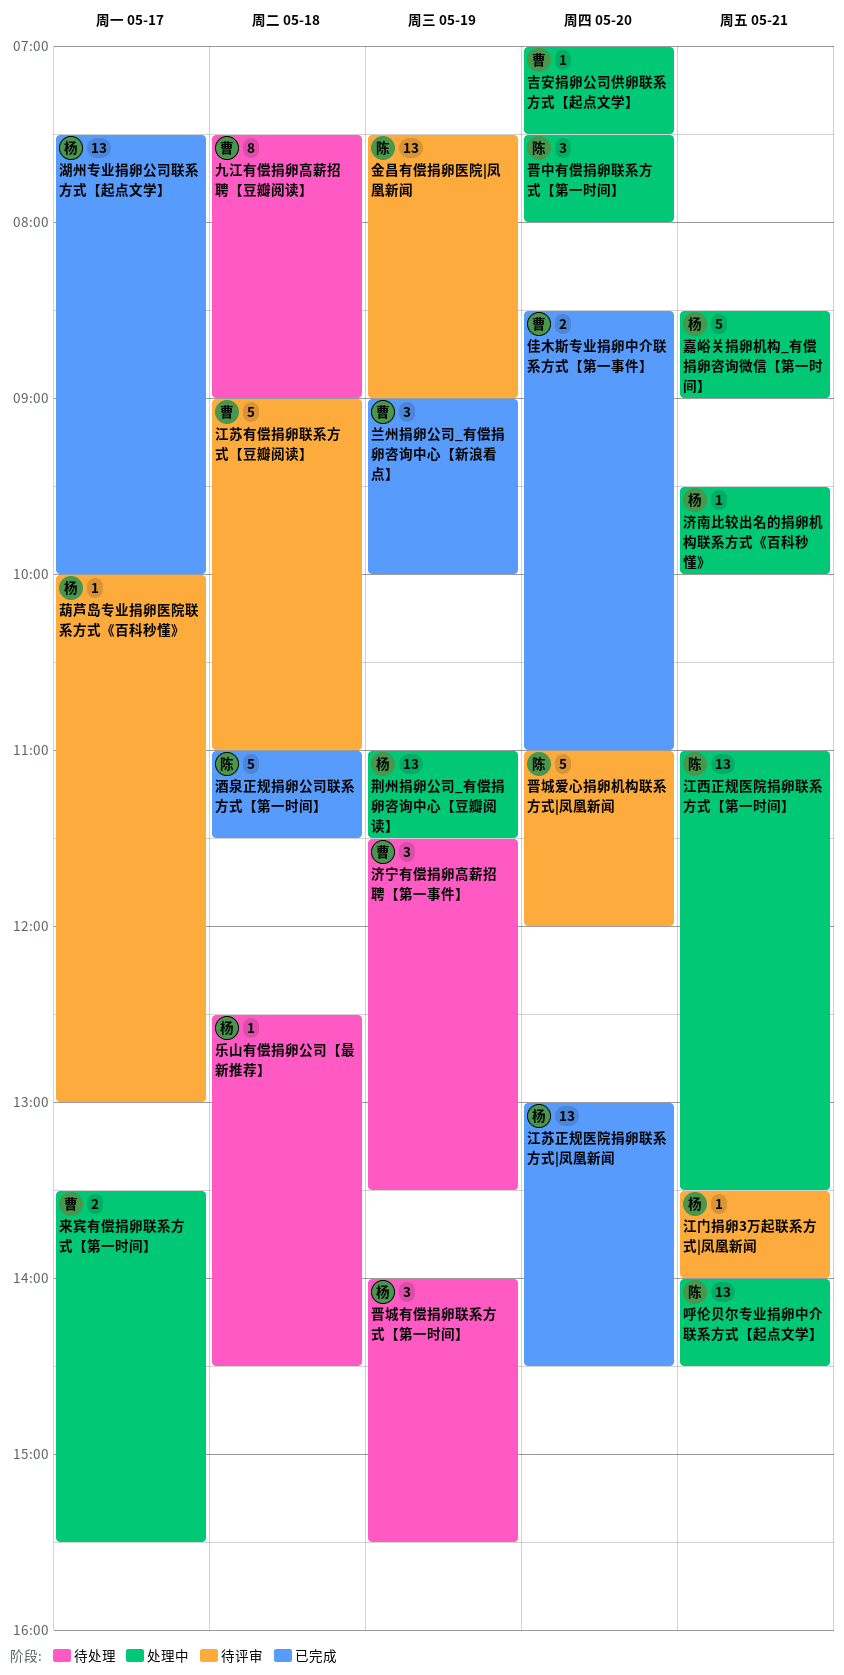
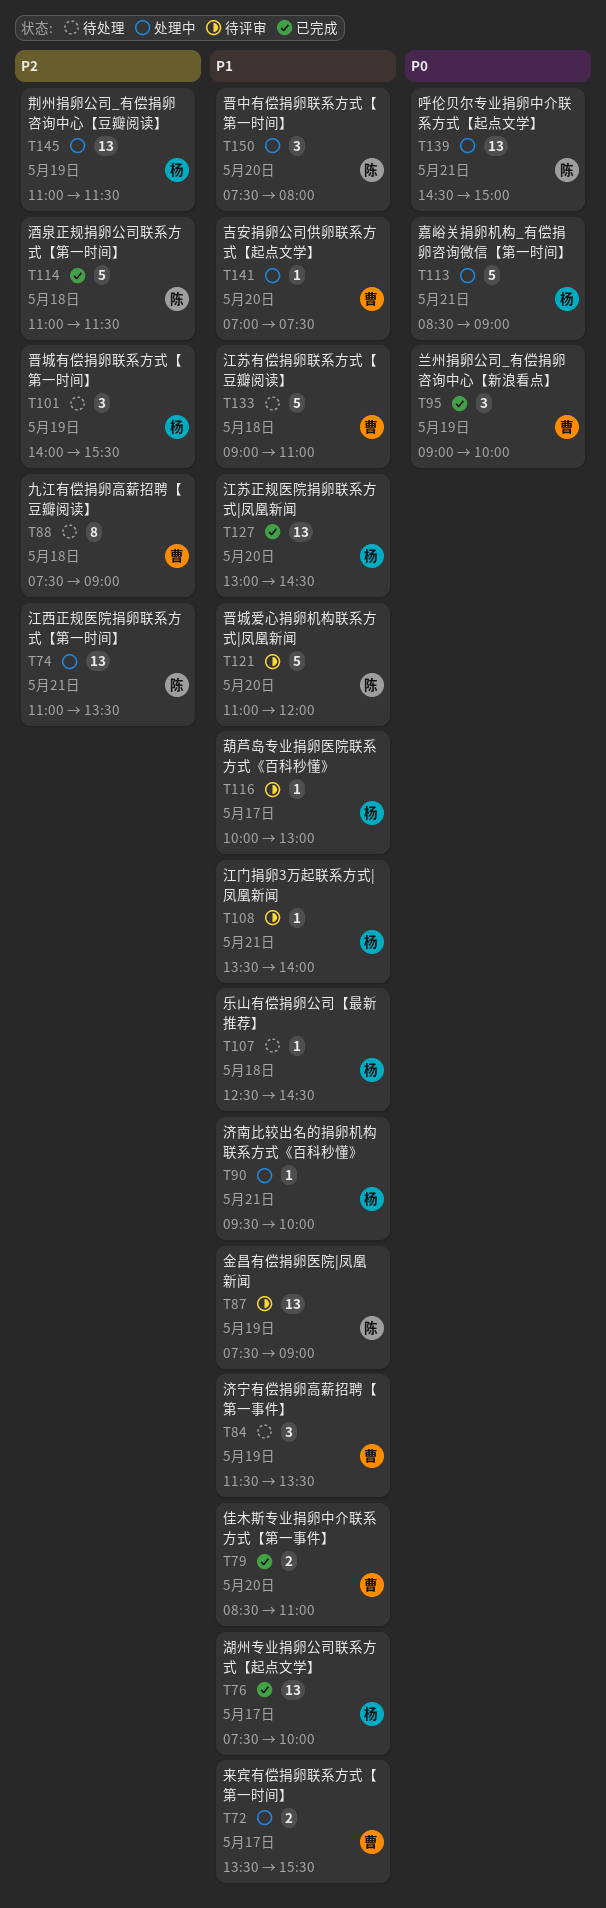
呼伦贝尔专业捐卵中介联系方式【起点文学】, begins: 14:00 -> 14:30
呼伦贝尔专业捐卵中介联系方式【起点文学】, ends: 14:30 -> 15:00
江苏有偿捐卵联系方式【豆瓣阅读】, status: 待评审 -> 待处理

